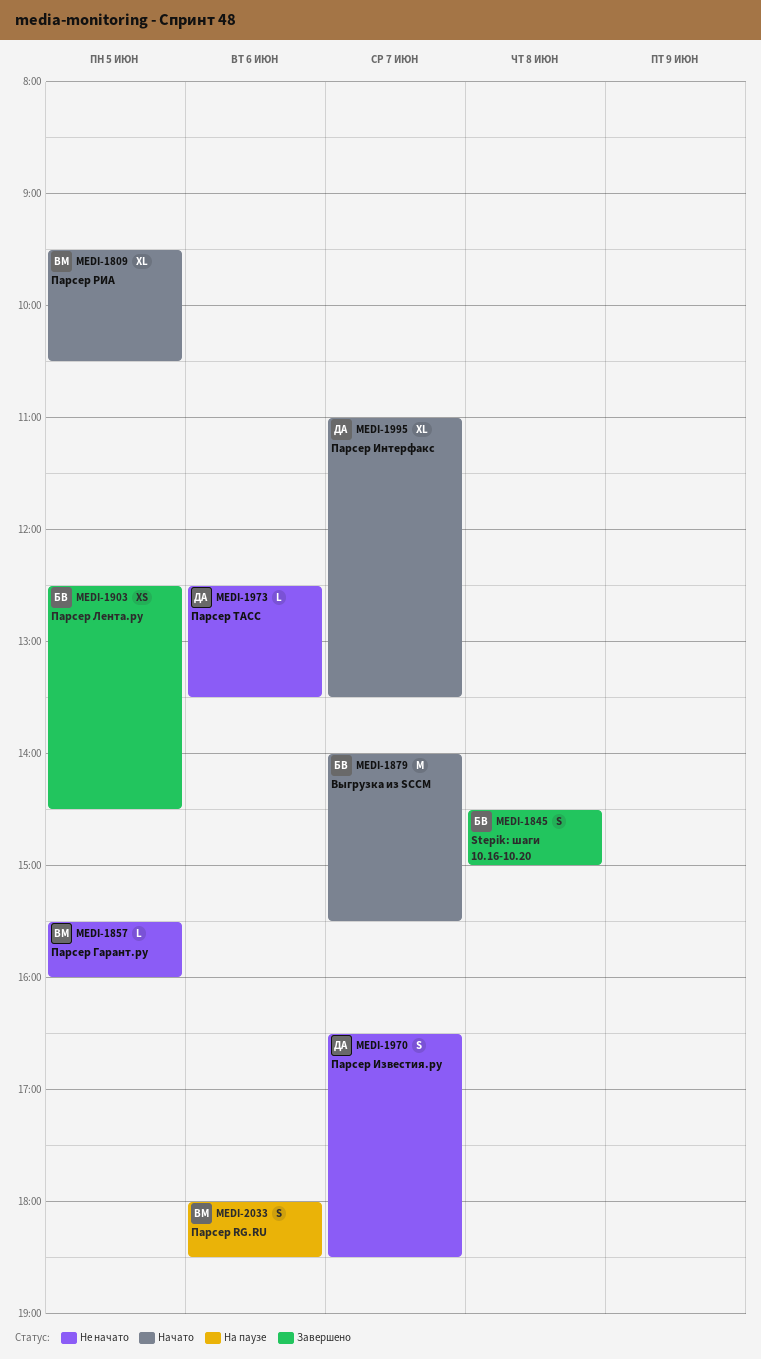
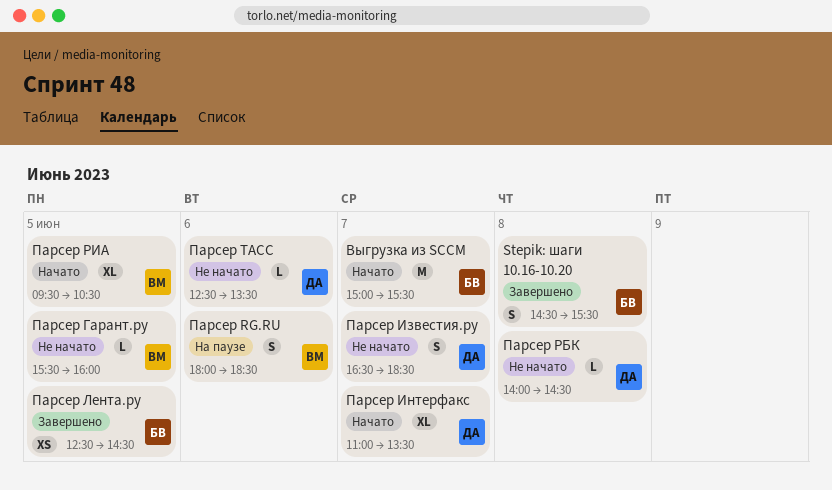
Stepik: шаги 10.16-10.20, ends: 15:00 -> 15:30
Выгрузка из SCCM, begins: 14:00 -> 15:00
Парсер РБК: none -> present

